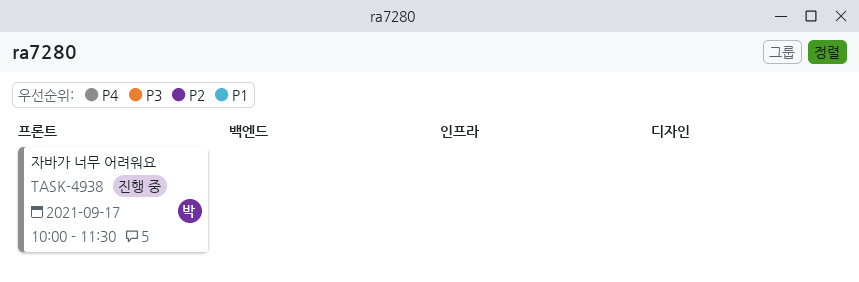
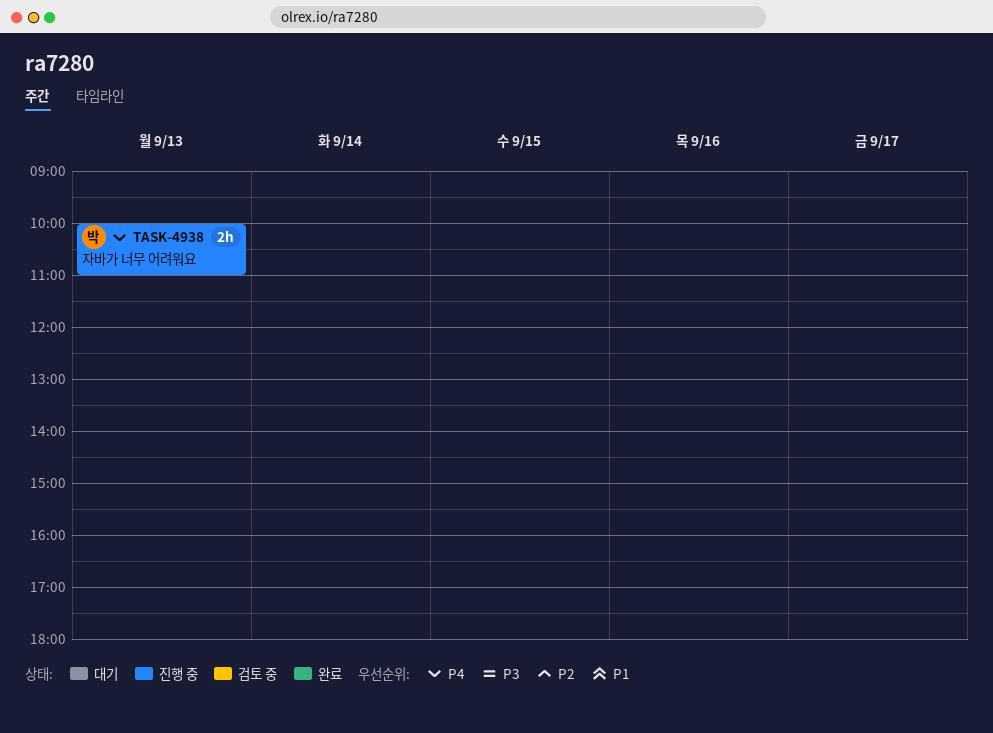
TASK-4938, day: Sep 17 -> Sep 13
TASK-4938, ends: 11:30 -> 11:00

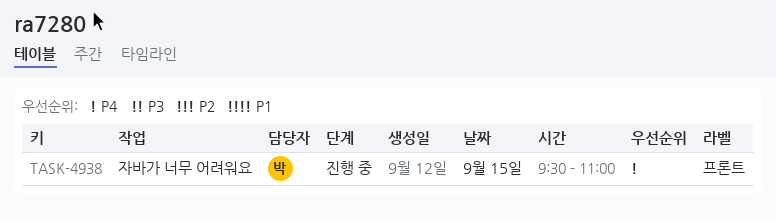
TASK-4938, day: Sep 13 -> Sep 15
TASK-4938, begins: 10:00 -> 09:30

